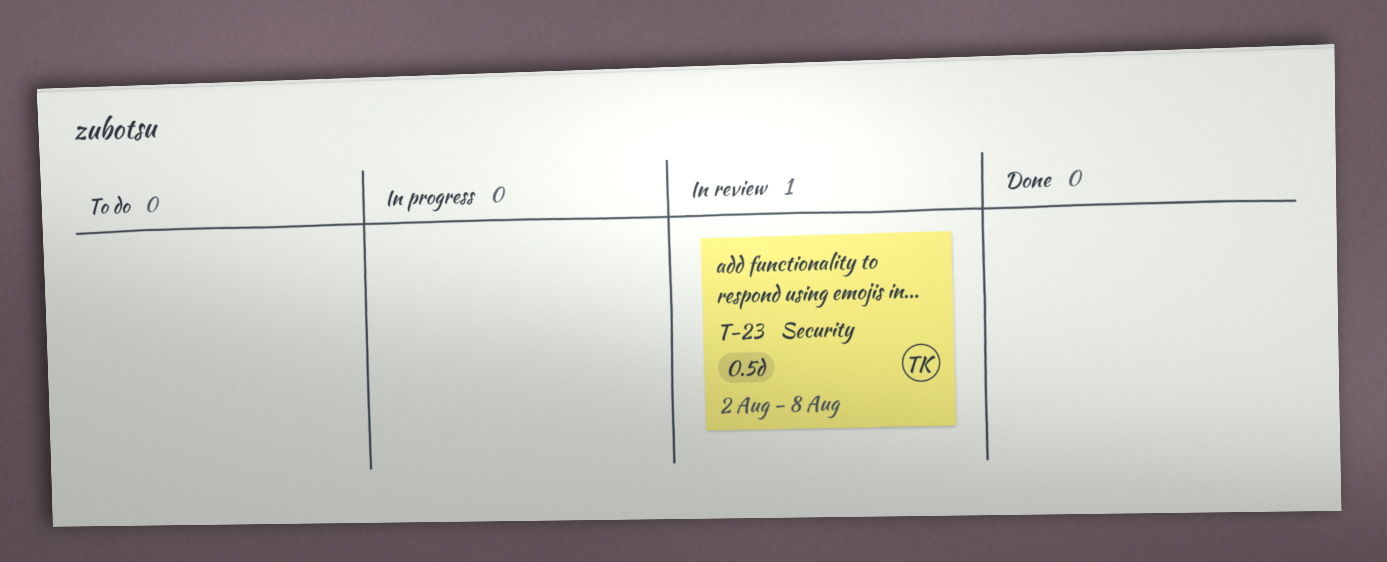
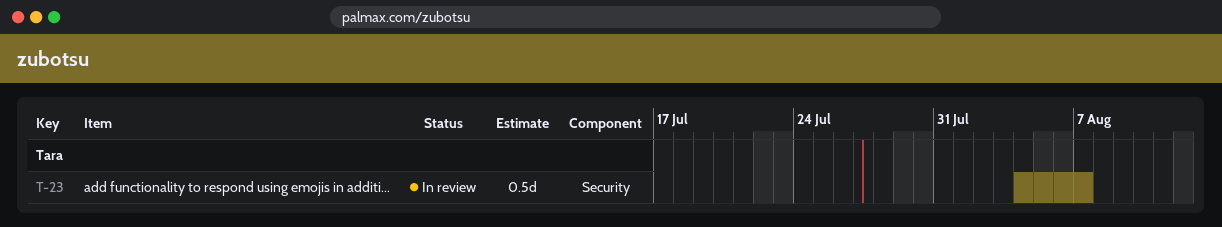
T-23, start: Aug 2 -> Aug 4
T-23, due: Aug 8 -> Aug 7

